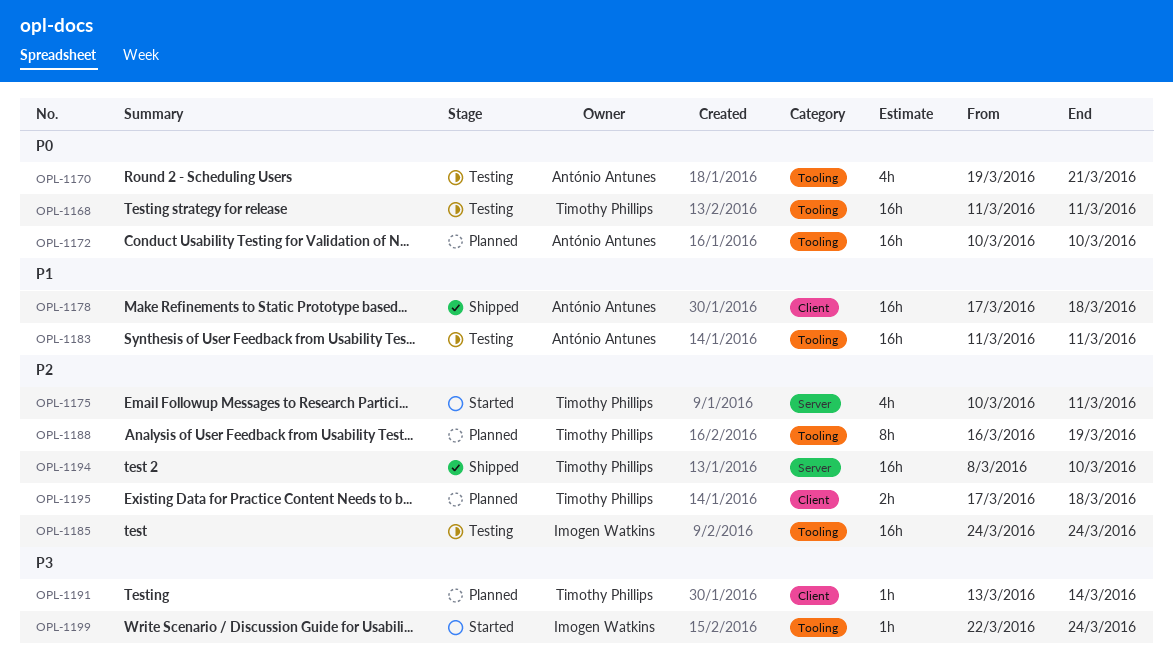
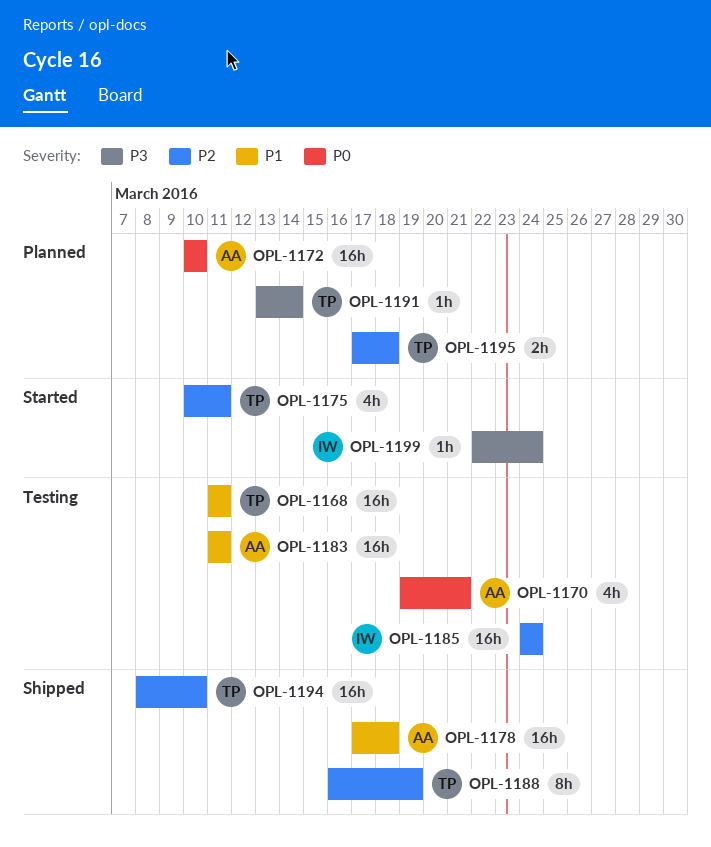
OPL-1168, priority: P0 -> P1
OPL-1188, status: Planned -> Shipped

